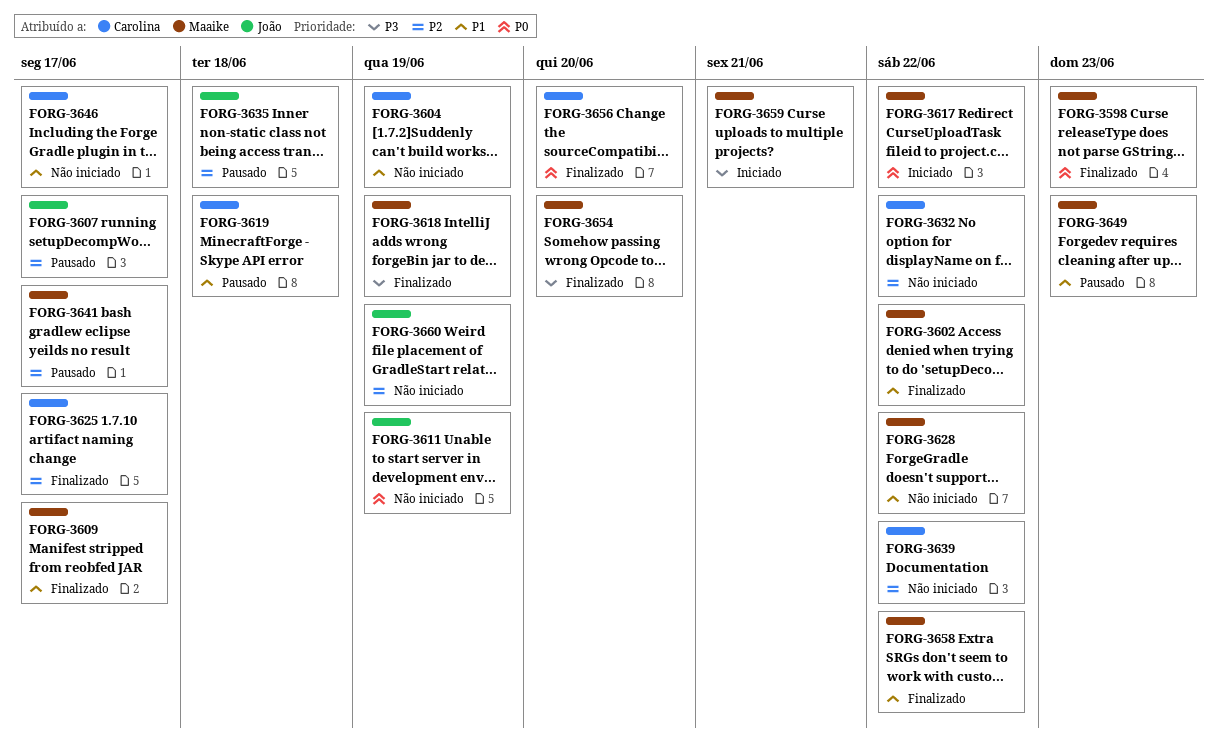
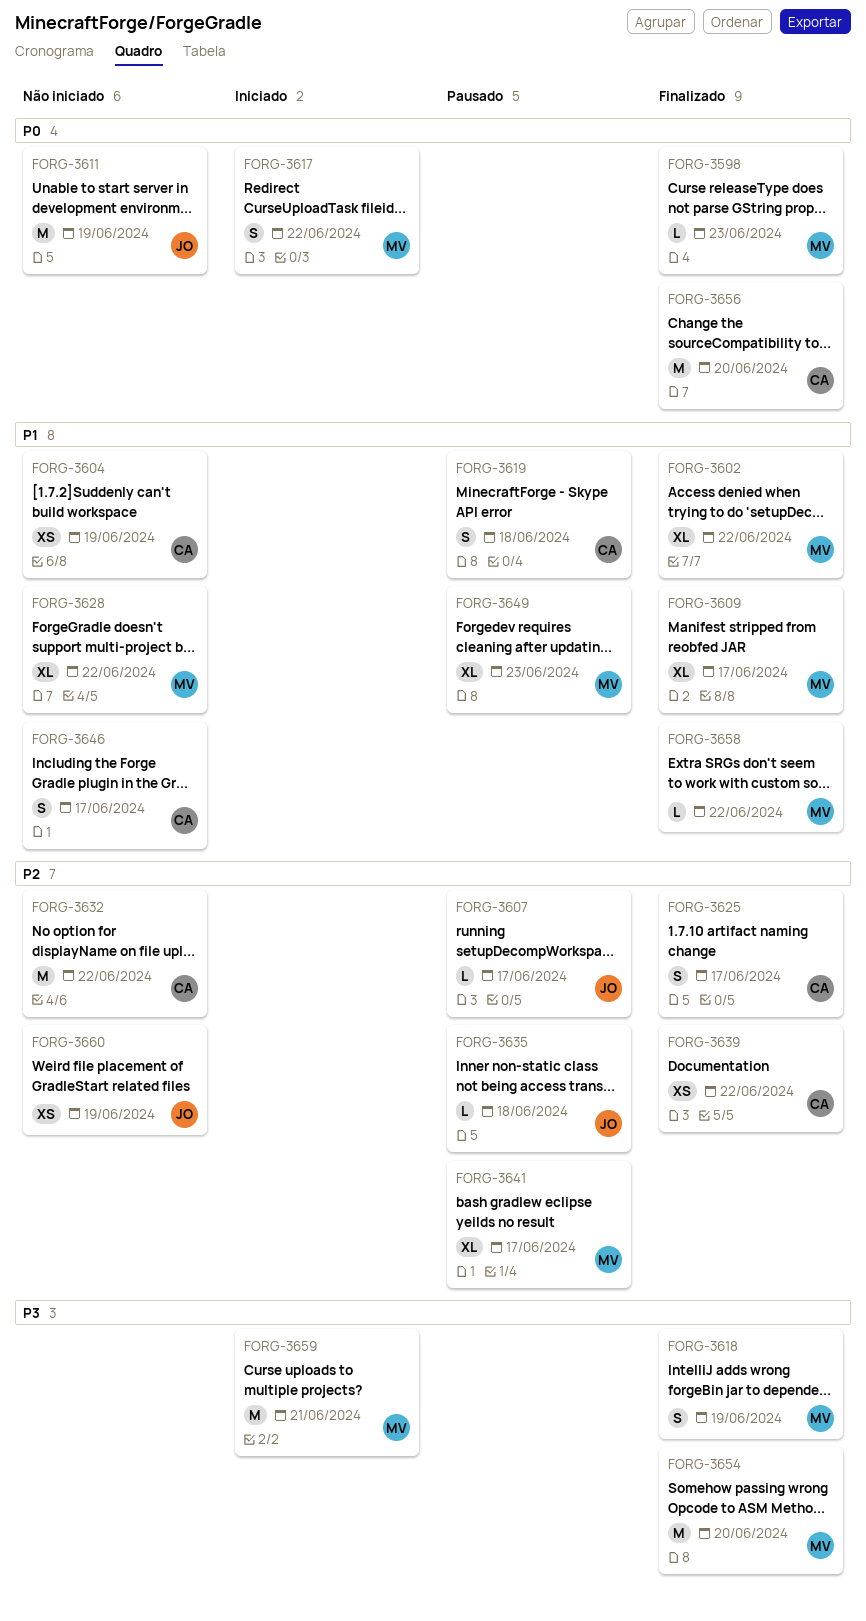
FORG-3639, status: Não iniciado -> Finalizado

